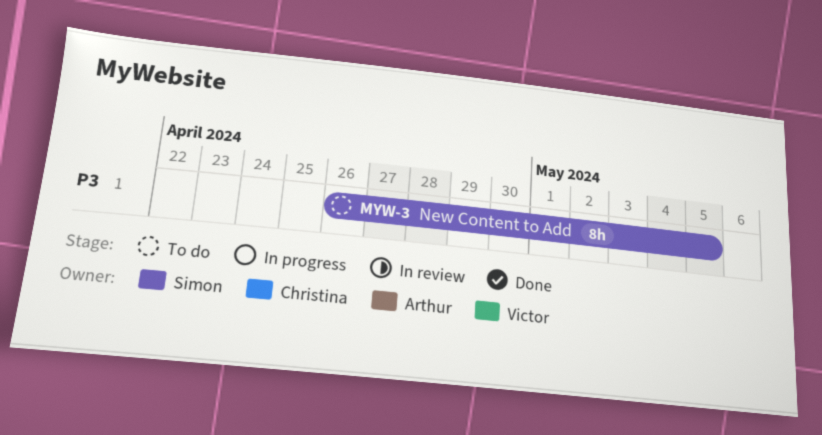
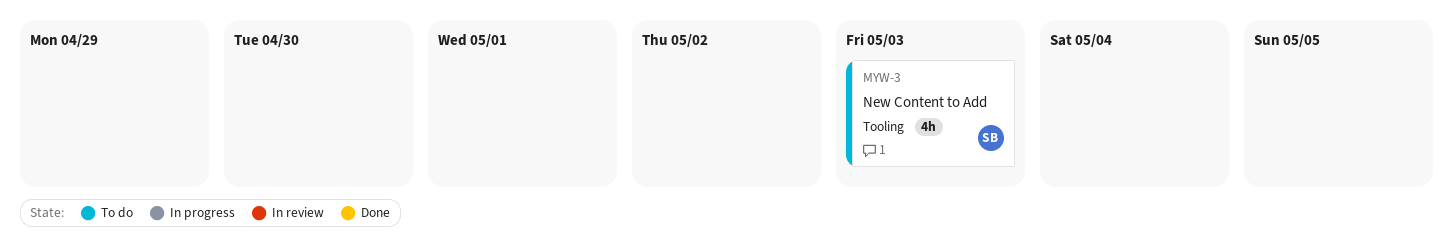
MYW-3, estimate: 8h -> 4h
MYW-3, due: May 5 -> May 3

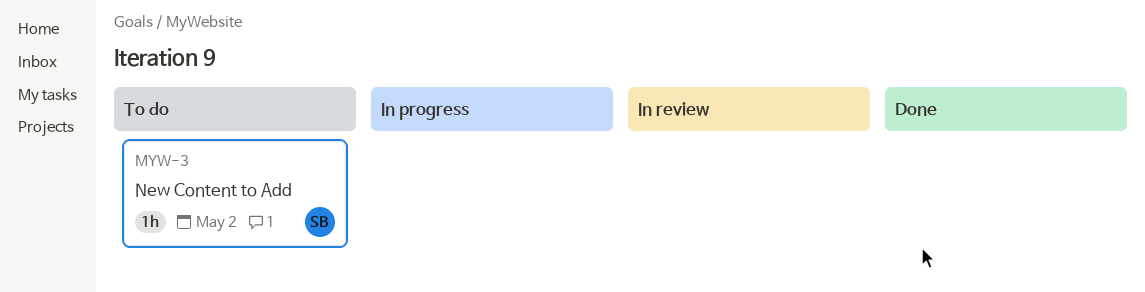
MYW-3, estimate: 4h -> 1h
MYW-3, due: May 3 -> May 2

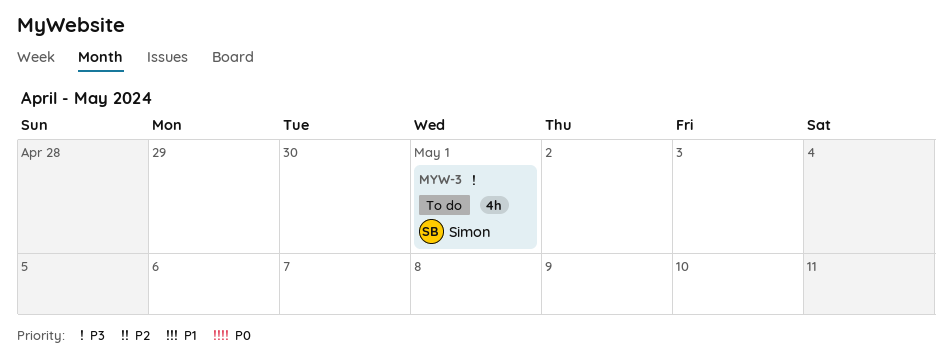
MYW-3, estimate: 1h -> 4h
MYW-3, due: May 2 -> May 1

